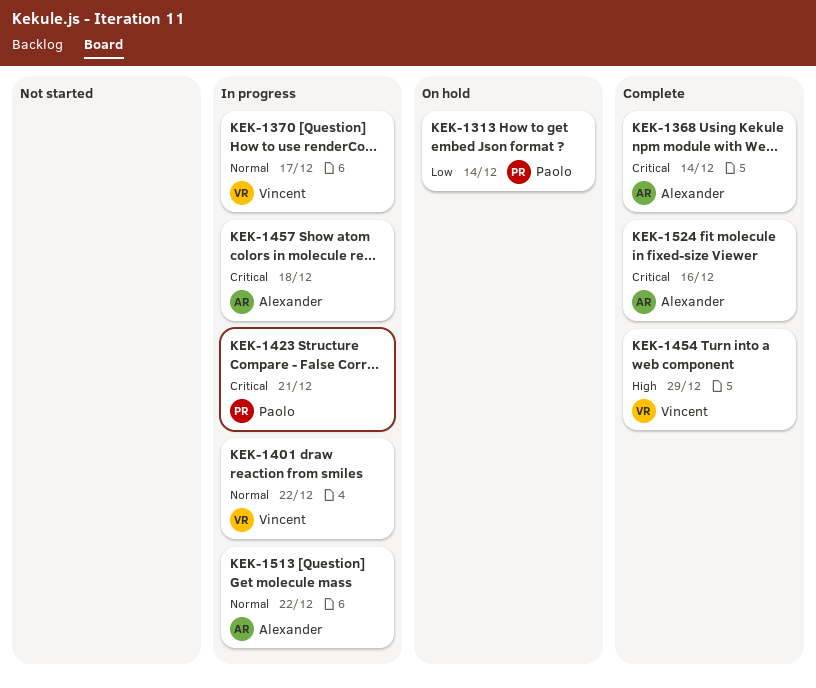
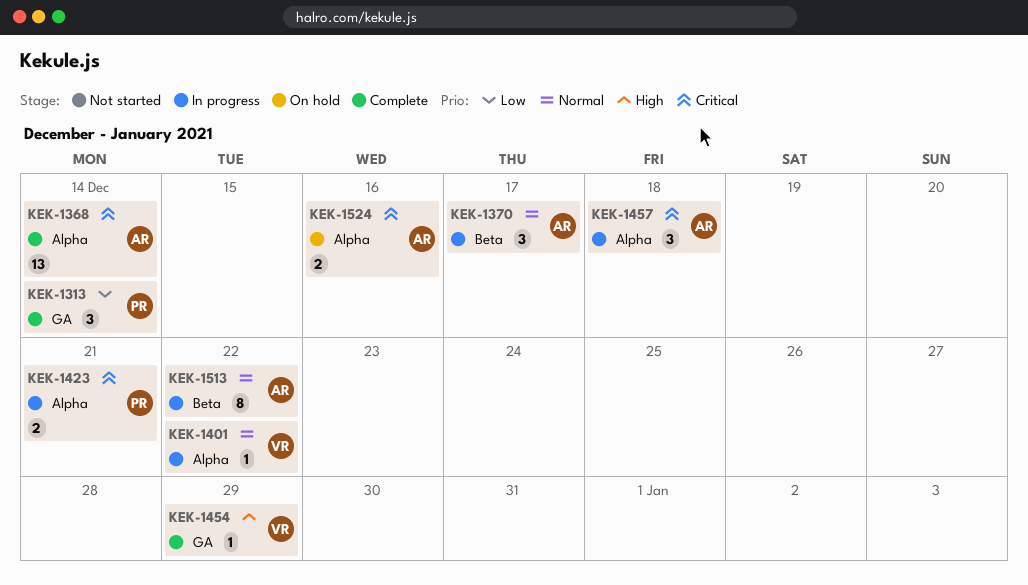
KEK-1313, status: On hold -> Complete
KEK-1370, owner: Vincent -> Alexander
KEK-1524, status: Complete -> On hold

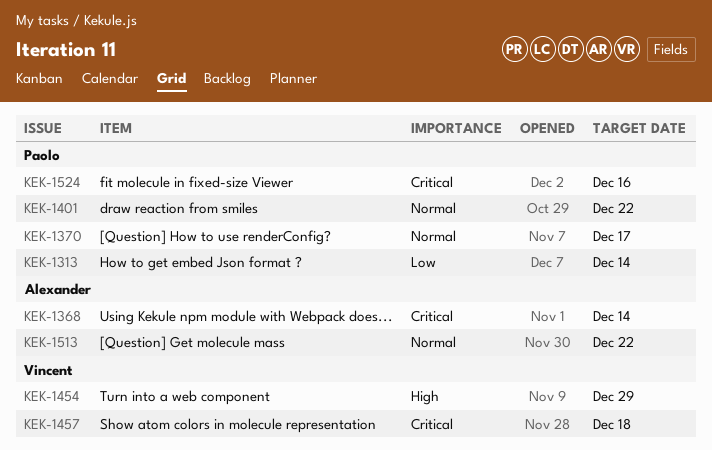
KEK-1370, owner: Alexander -> Paolo
KEK-1401, owner: Vincent -> Paolo
KEK-1423: present -> none
KEK-1457, owner: Alexander -> Vincent
KEK-1524, owner: Alexander -> Paolo

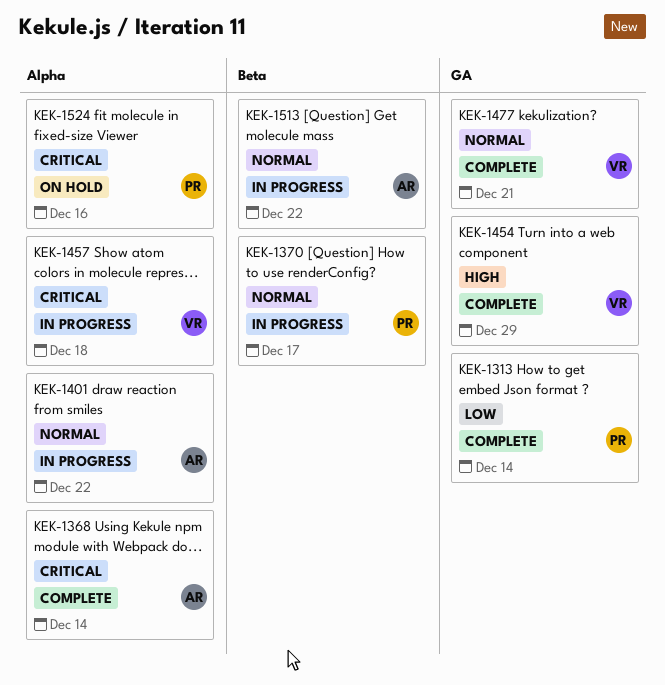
KEK-1401, owner: Paolo -> Alexander
KEK-1477: none -> present

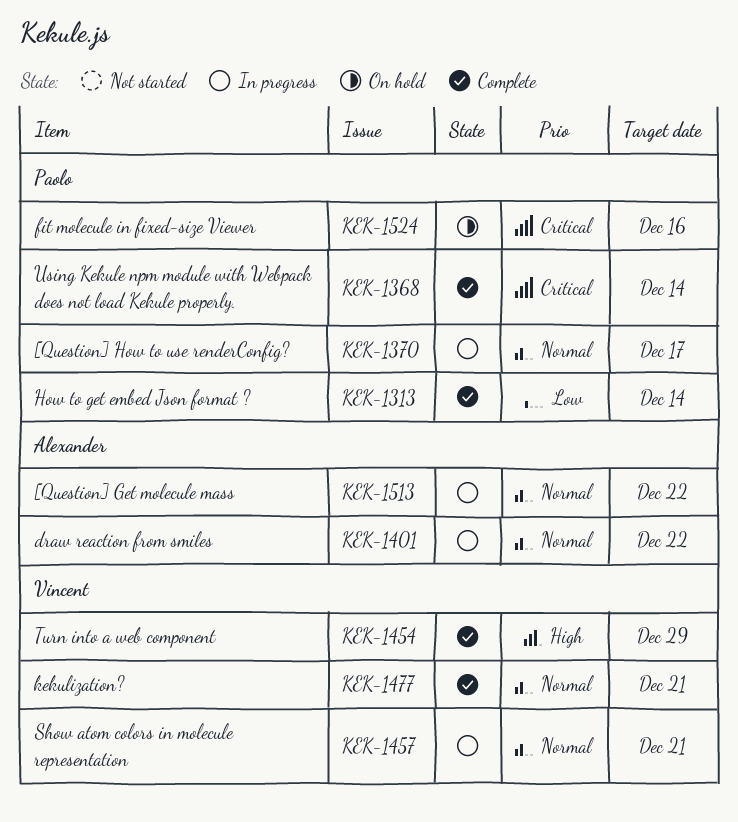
KEK-1368, owner: Alexander -> Paolo
KEK-1457, priority: Critical -> Normal
KEK-1457, due: Dec 18 -> Dec 21

